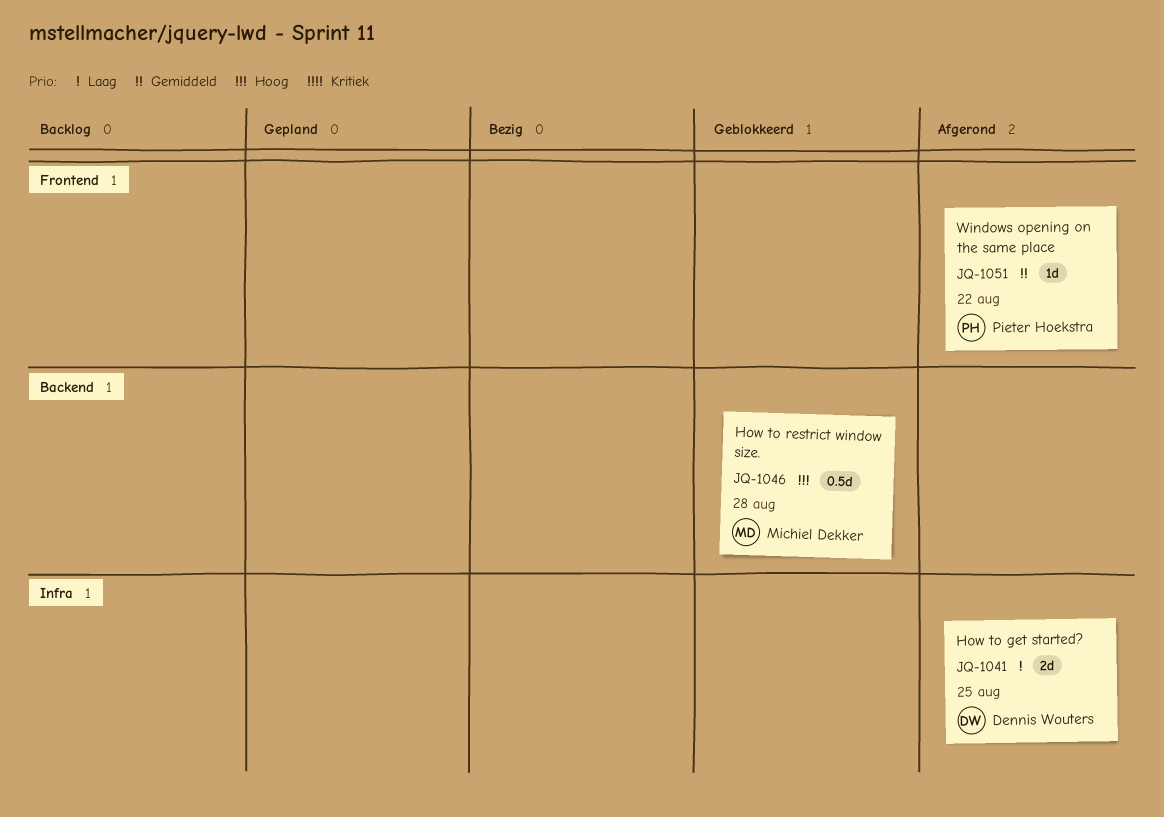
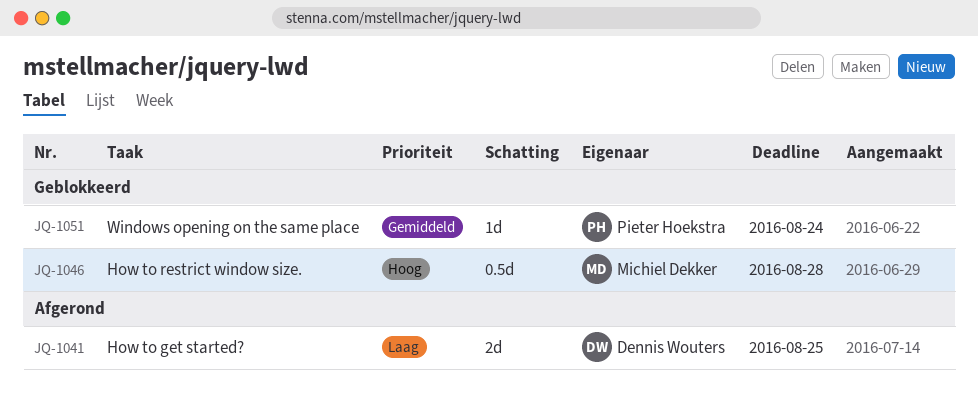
JQ-1051, status: Afgerond -> Geblokkeerd
JQ-1051, due: Aug 22 -> Aug 24

